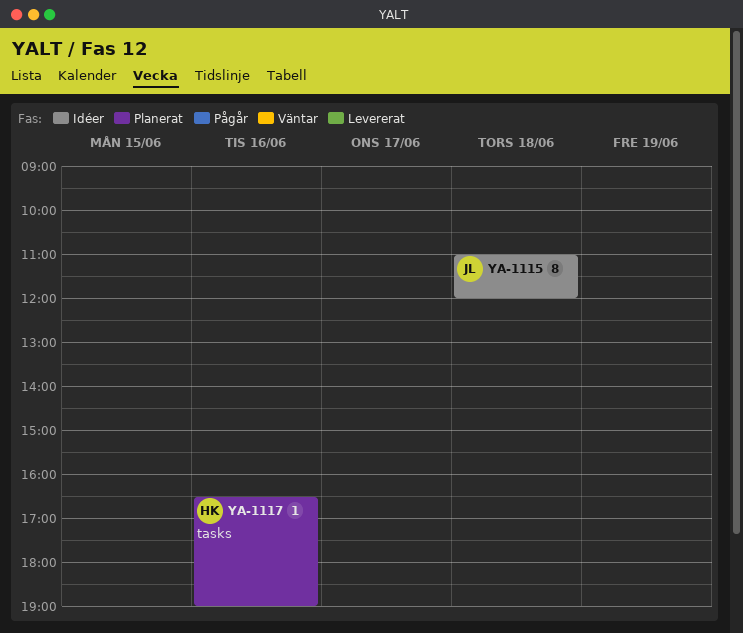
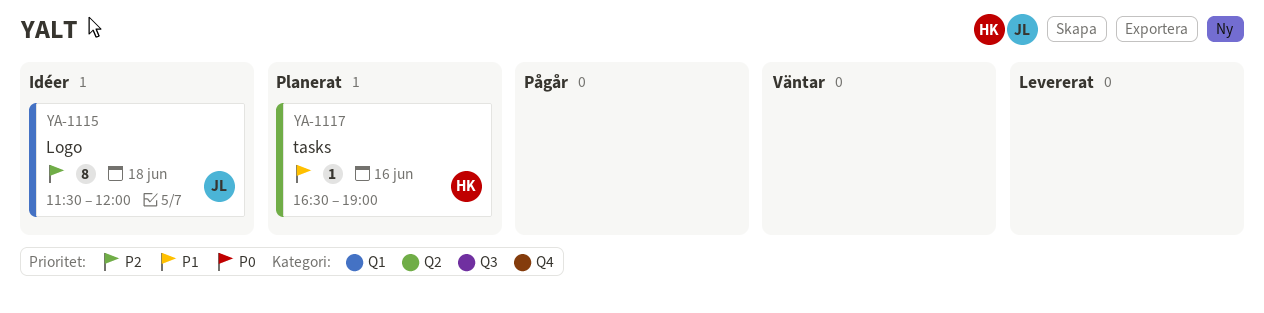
YA-1115, begins: 11:00 -> 11:30

